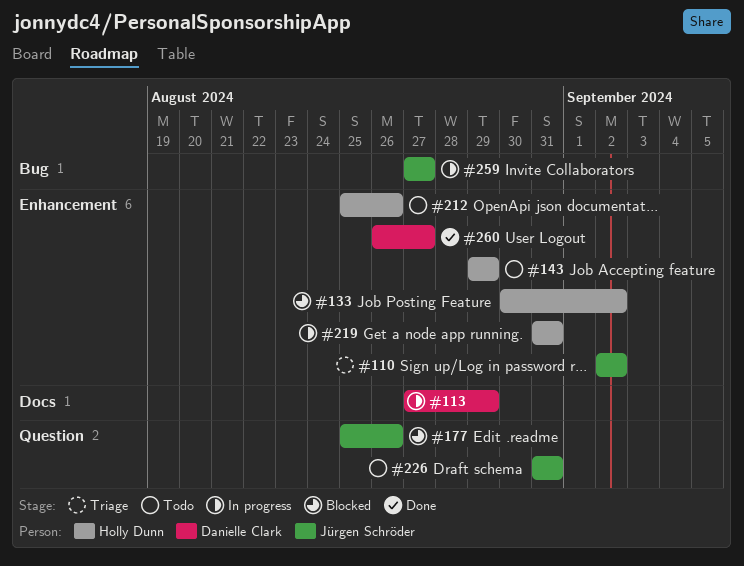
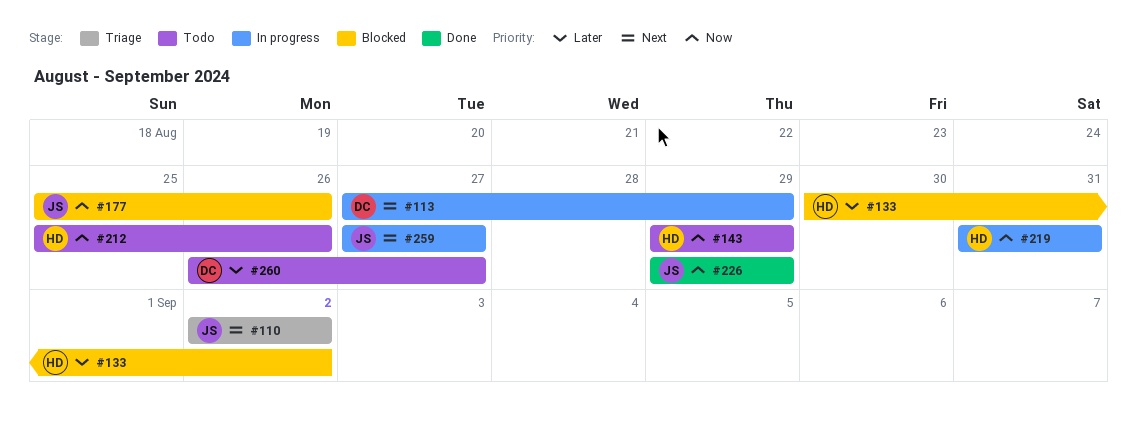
#226, status: Todo -> Done
#226, start: Aug 31 -> Aug 29
#226, due: Aug 31 -> Aug 29
#260, status: Done -> Todo

